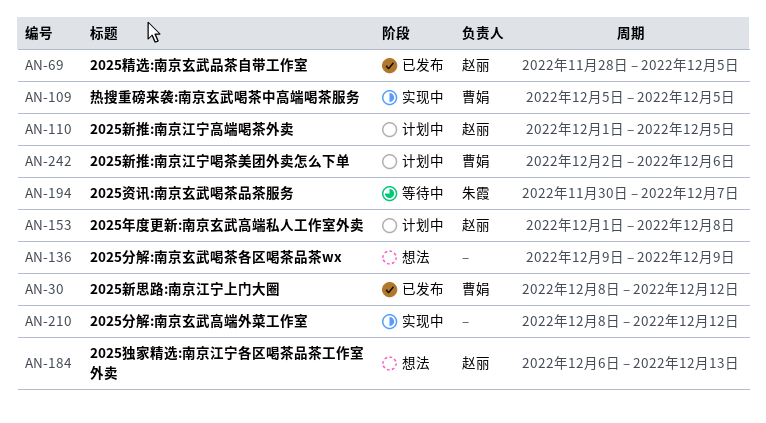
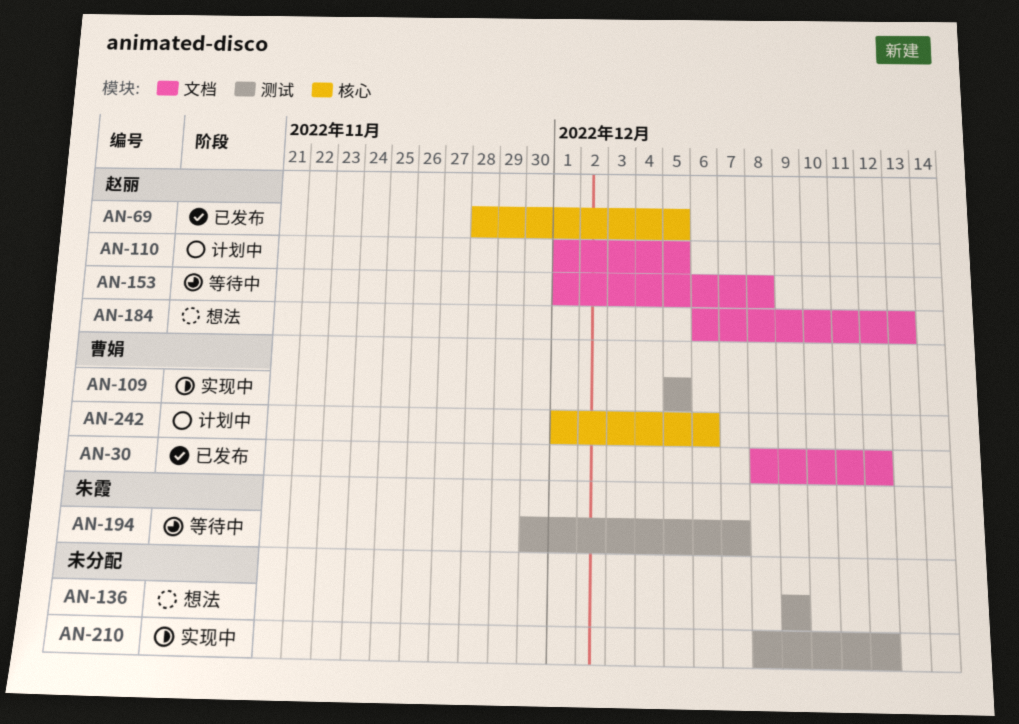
AN-153, status: 计划中 -> 等待中
AN-242, start: Dec 2 -> Dec 1

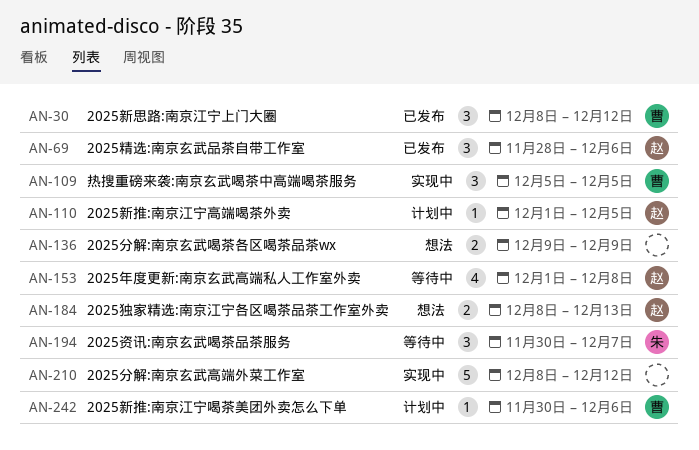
AN-69, due: Dec 5 -> Dec 6
AN-184, start: Dec 6 -> Dec 8
AN-242, start: Dec 1 -> Nov 30

